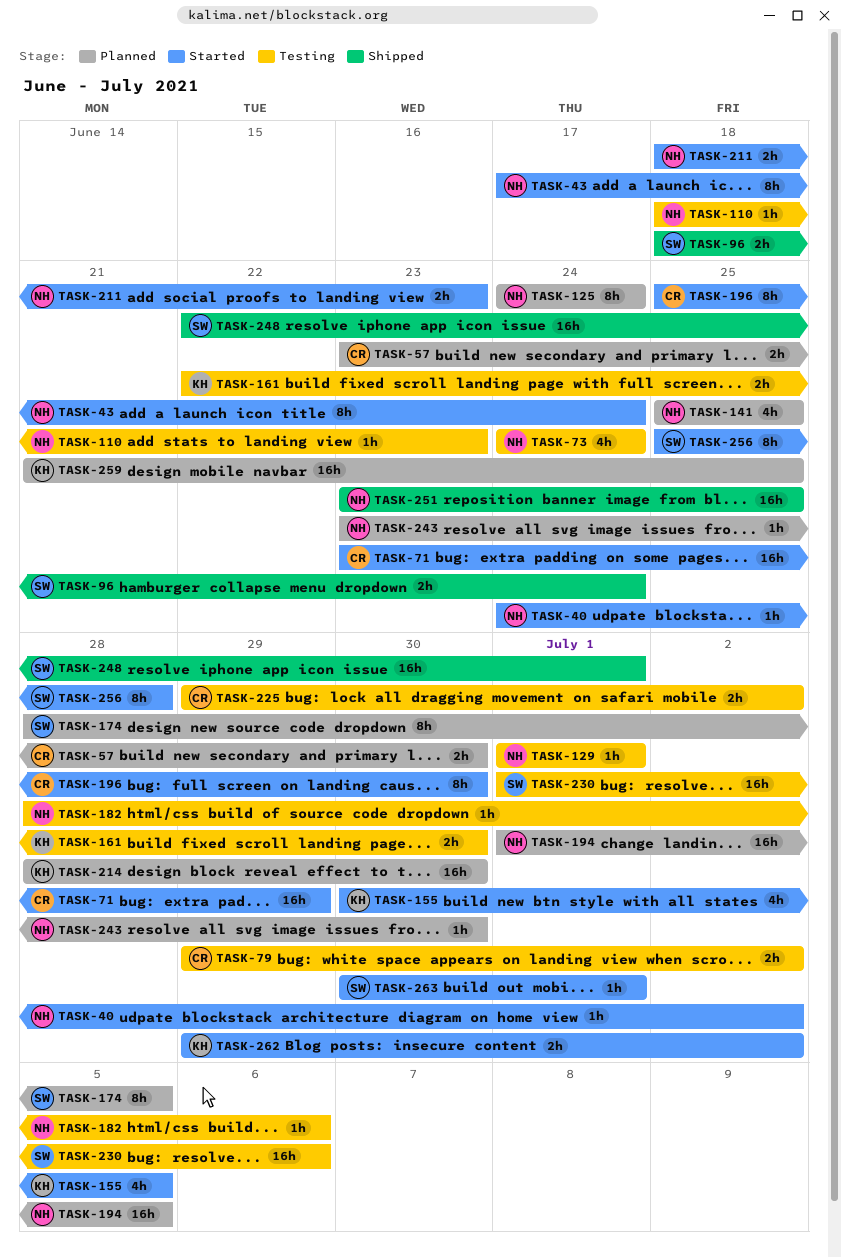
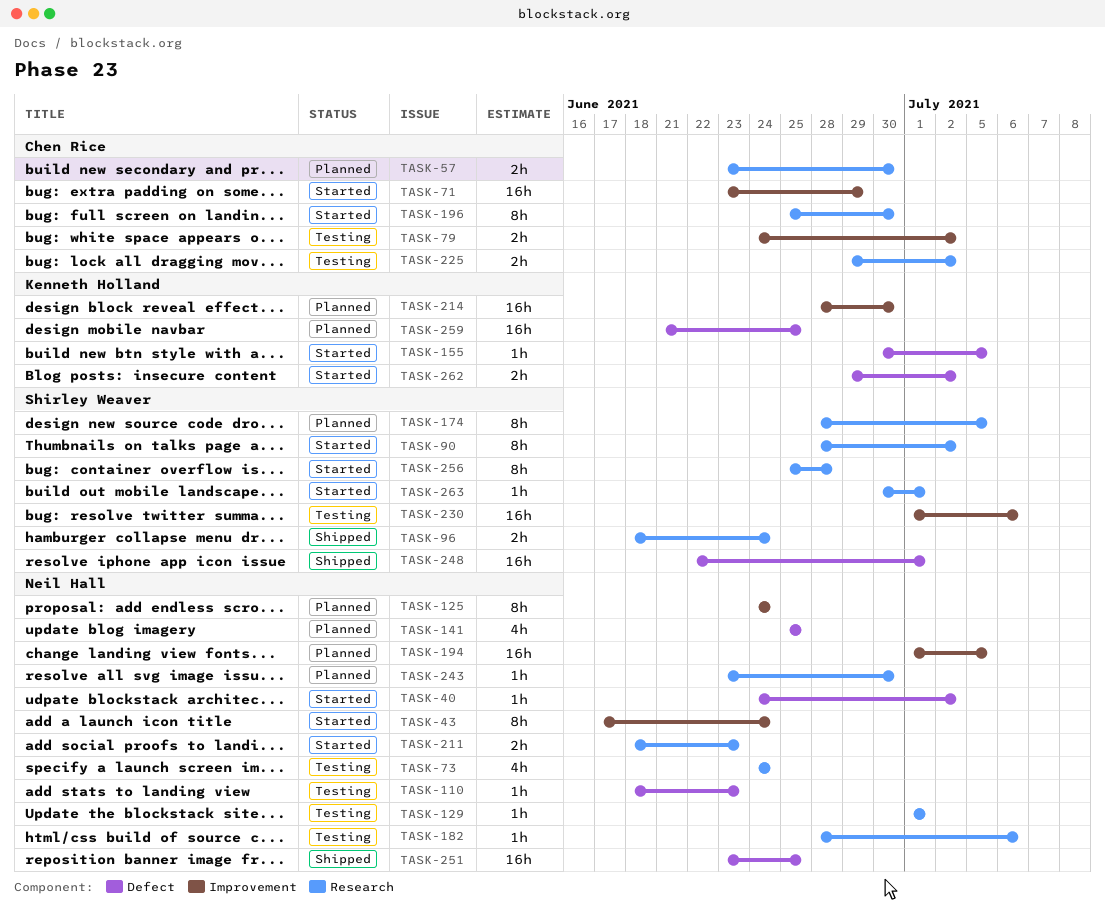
TASK-79, start: Jun 29 -> Jun 24
TASK-90: none -> present
TASK-155, estimate: 4h -> 1h
TASK-161: present -> none

